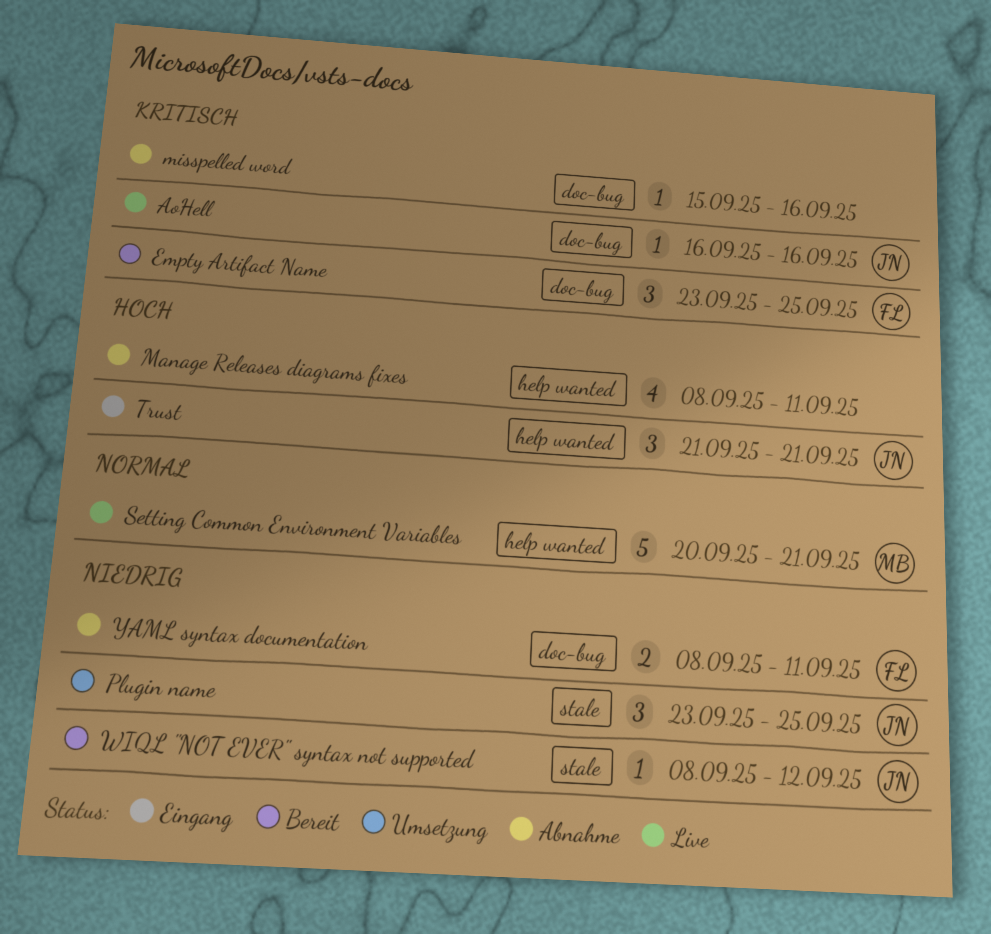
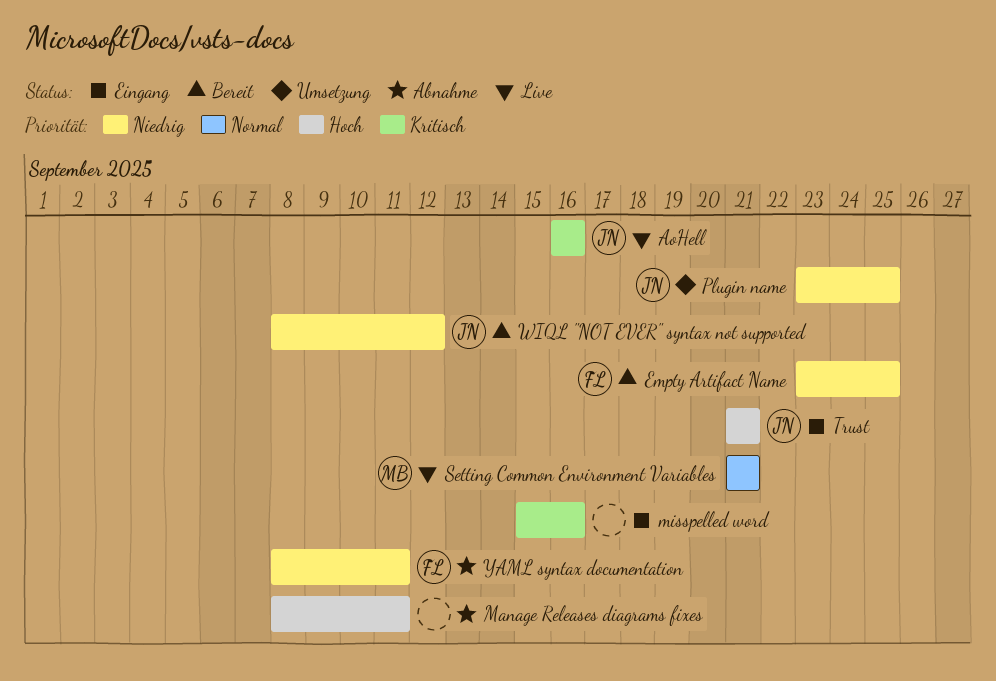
Empty Artifact Name, priority: Kritisch -> Niedrig
misspelled word, status: Abnahme -> Eingang
Setting Common Environment Variables, start: Sep 20 -> Sep 21

